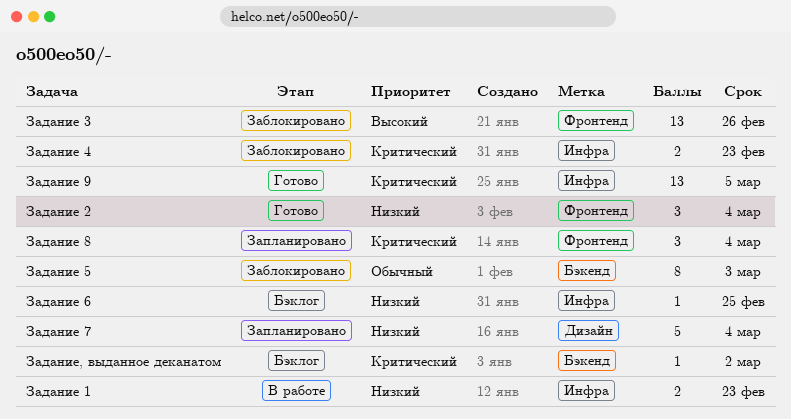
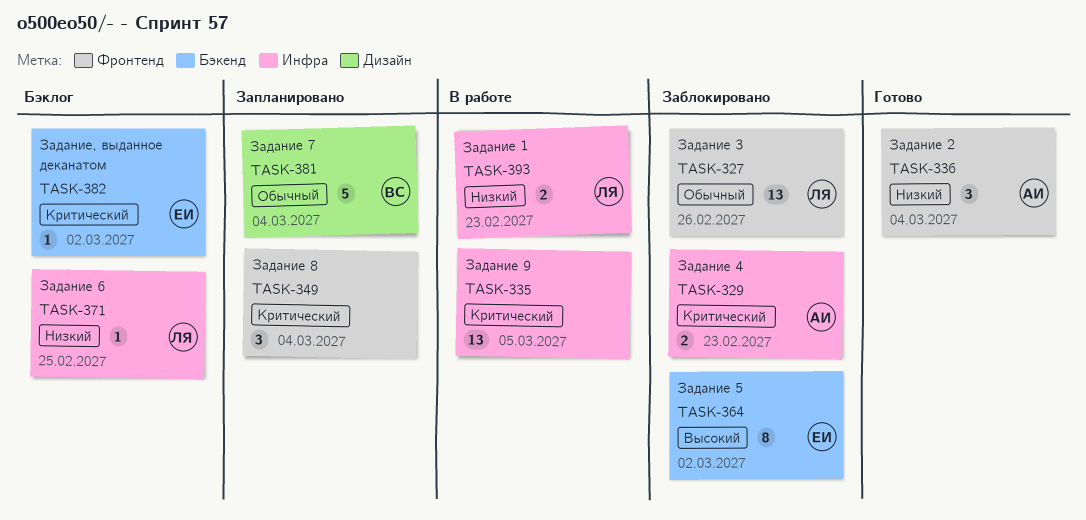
Задание 3, priority: Высокий -> Обычный
Задание 5, priority: Обычный -> Высокий
Задание 5, due: Mar 3 -> Mar 2
Задание 7, priority: Низкий -> Обычный
Задание 9, status: Готово -> В работе

